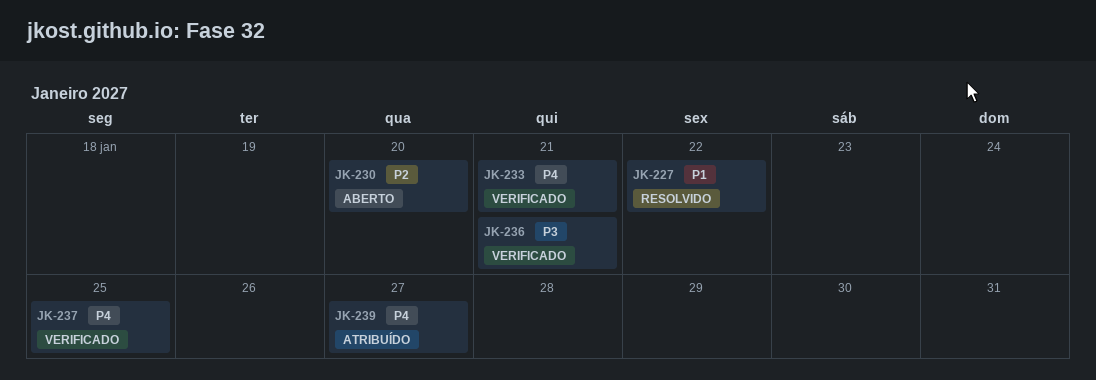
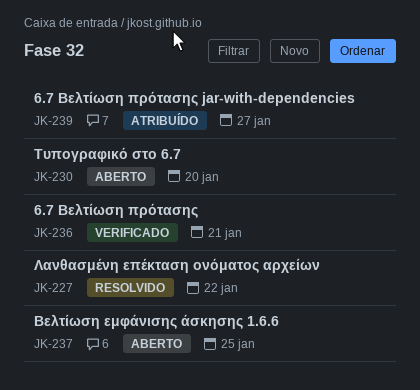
JK-233: present -> none
JK-237, status: Verificado -> Aberto

